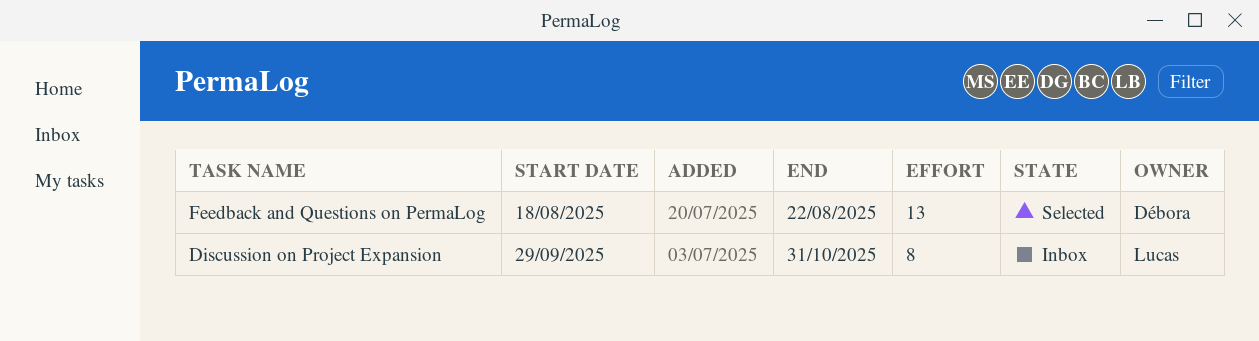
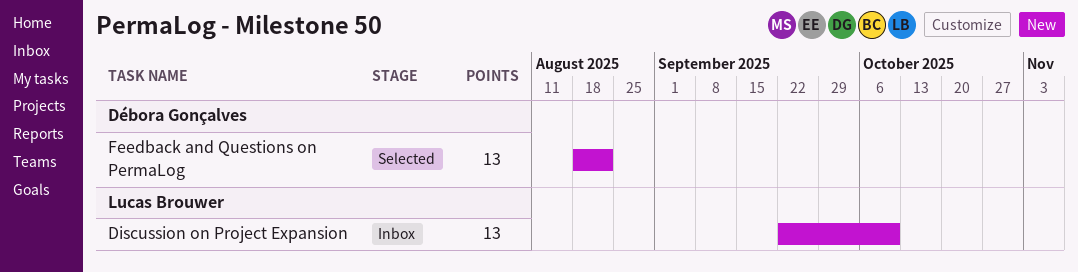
Discussion on Project Expansion, estimate: 8 -> 13
Discussion on Project Expansion, start: Sep 29 -> Sep 22
Discussion on Project Expansion, due: Oct 31 -> Oct 10

